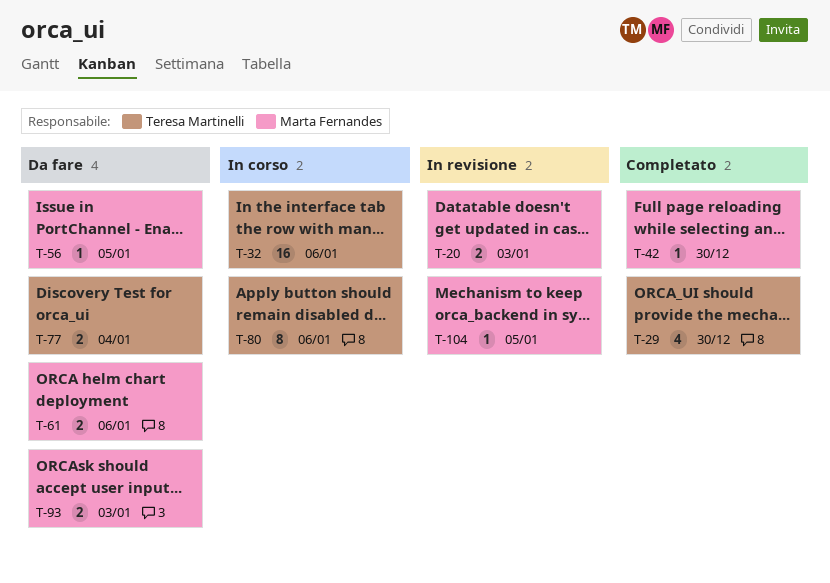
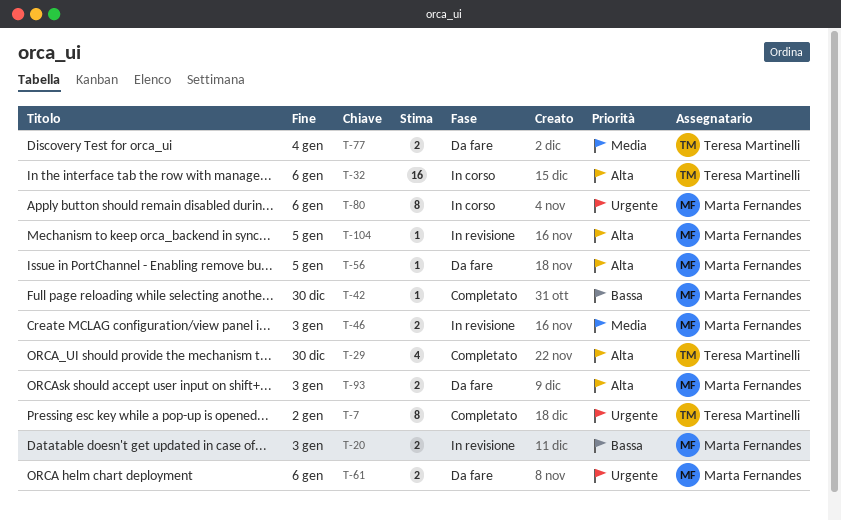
T-7: none -> present
T-46: none -> present
T-80, owner: Teresa Martinelli -> Marta Fernandes

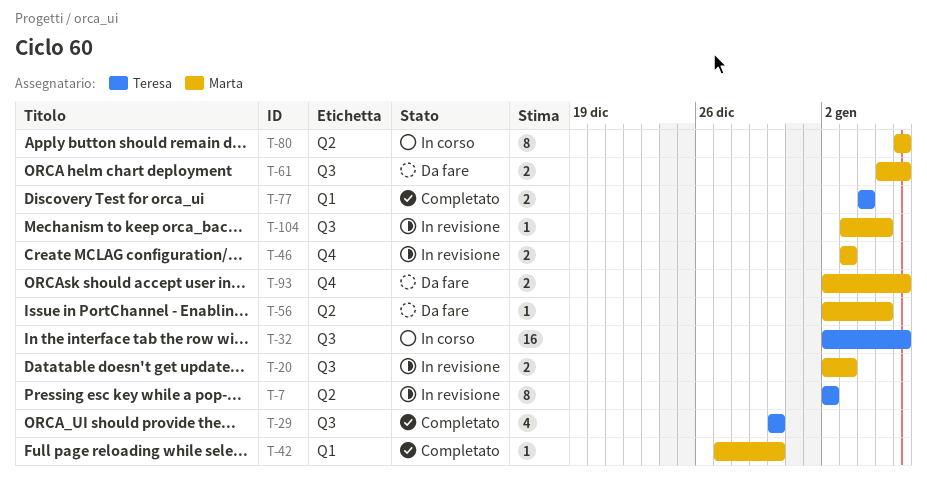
T-7, status: Completato -> In revisione
T-77, status: Da fare -> Completato
T-93, due: Jan 3 -> Jan 6

